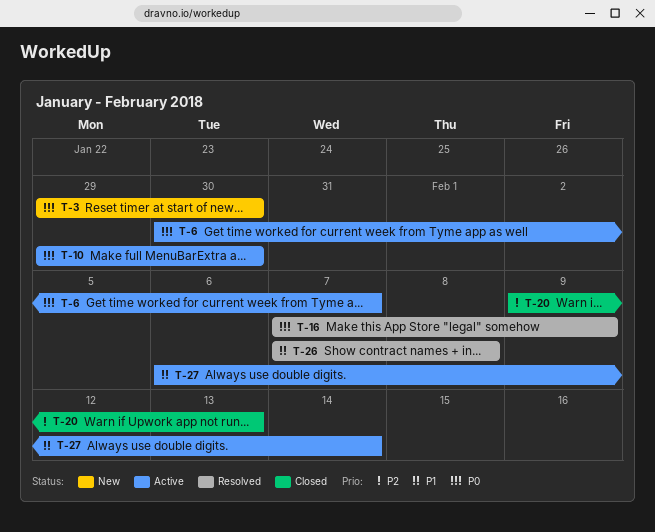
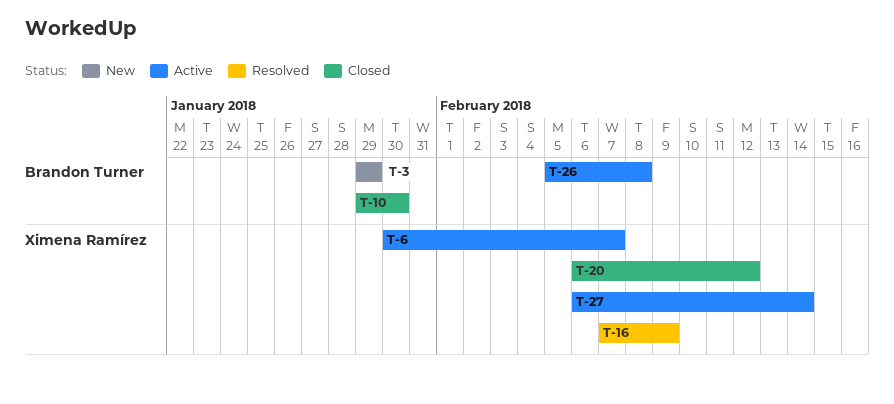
T-3, due: Jan 30 -> Jan 29
T-10, status: Active -> Closed
T-20, start: Feb 9 -> Feb 6
T-20, due: Feb 13 -> Feb 12
T-26, status: Resolved -> Active
T-26, start: Feb 7 -> Feb 5

